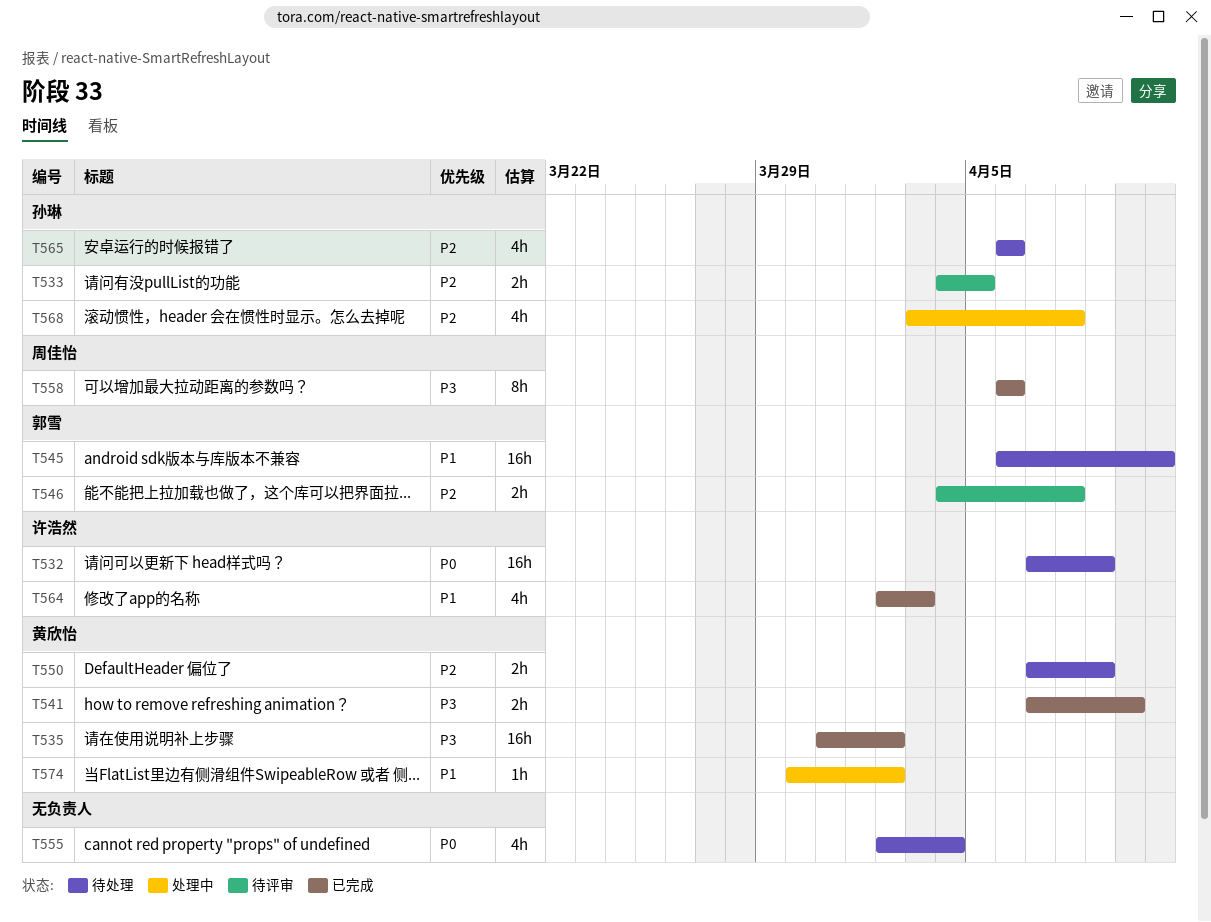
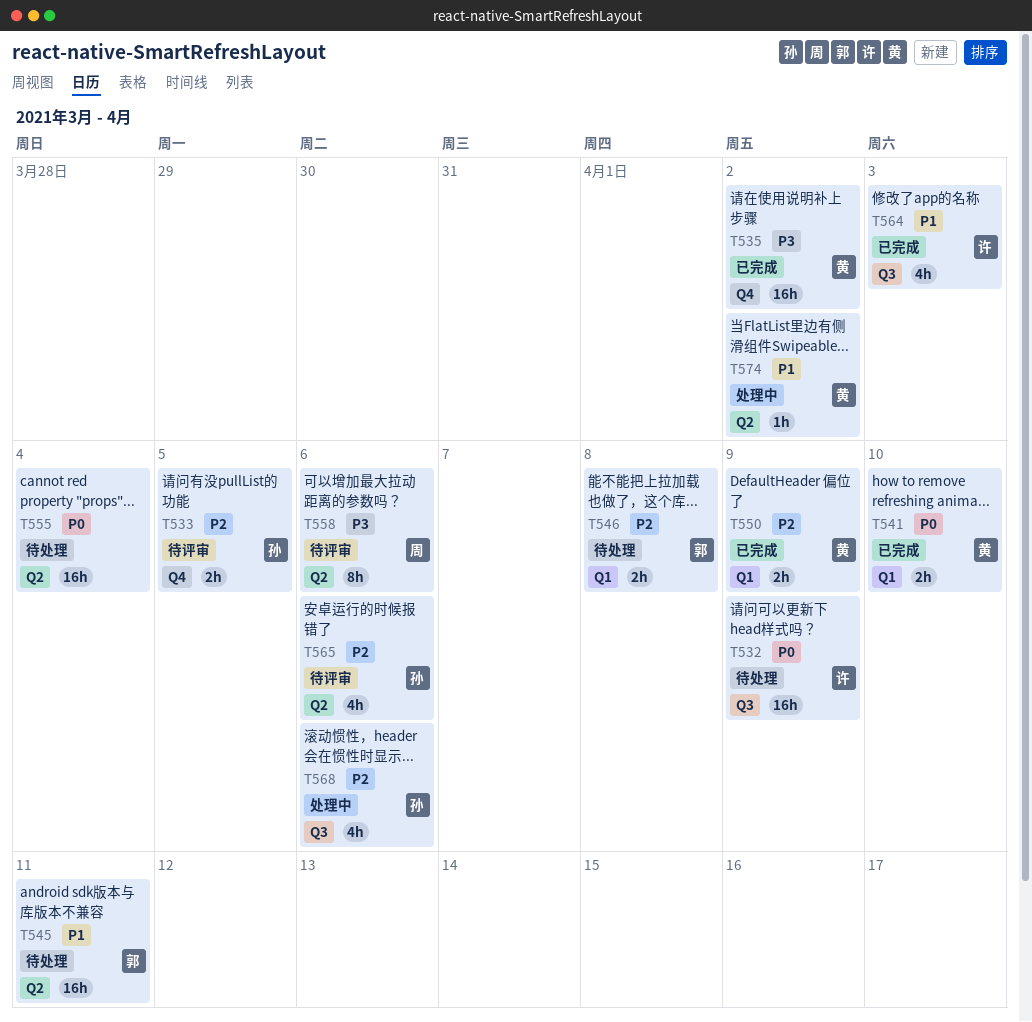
T541, priority: P3 -> P0
T546, status: 待评审 -> 待处理
T550, status: 待处理 -> 已完成
T555, estimate: 4h -> 16h
T558, status: 已完成 -> 待评审
T565, status: 待处理 -> 待评审
T568, due: Apr 8 -> Apr 6

